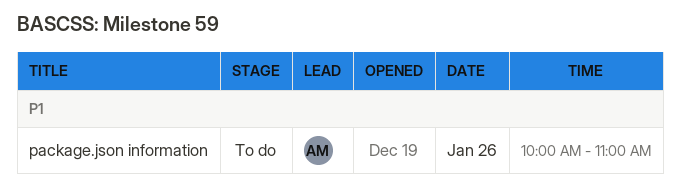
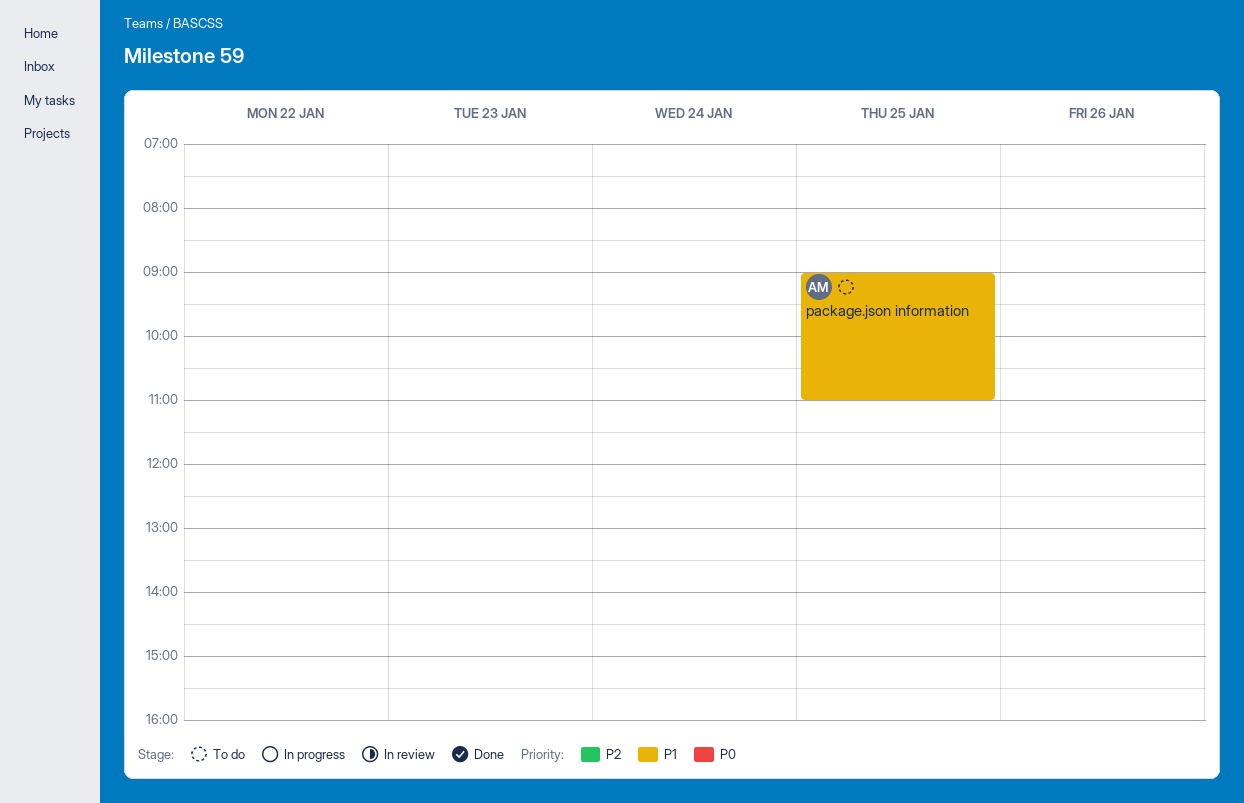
package.json information, day: Jan 26 -> Jan 25
package.json information, begins: 10:00 -> 09:00

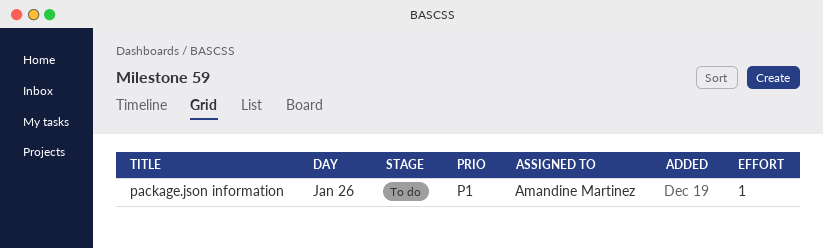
package.json information, day: Jan 25 -> Jan 26

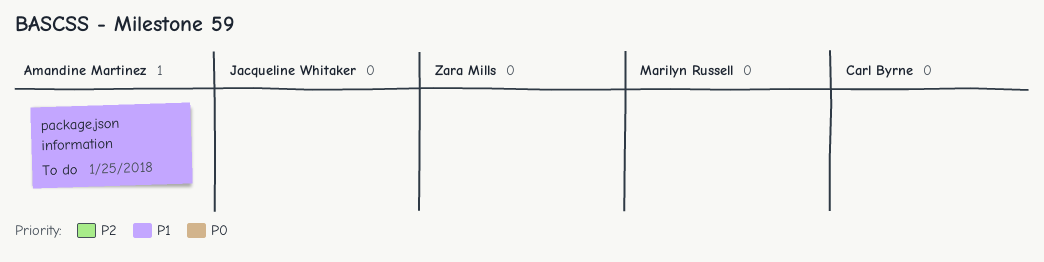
package.json information, day: Jan 26 -> Jan 25

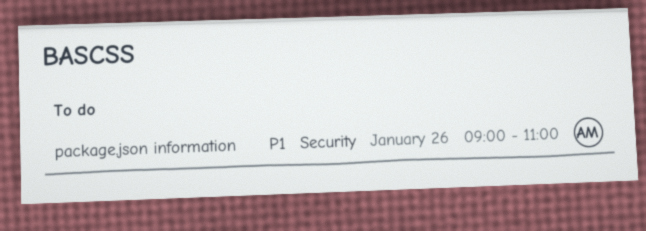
package.json information, day: Jan 25 -> Jan 26

